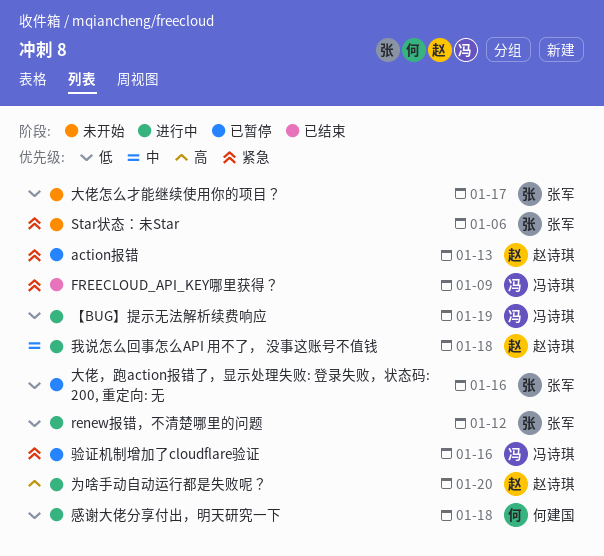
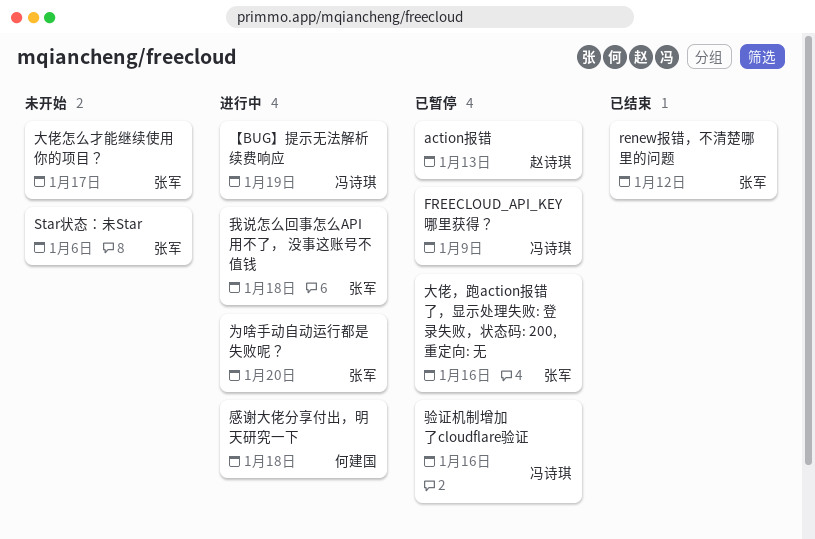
FREECLOUD_API_KEY哪里获得？, status: 已结束 -> 已暂停
renew报错，不清楚哪里的问题, status: 进行中 -> 已结束
为啥手动自动运行都是失败呢？, owner: 赵诗琪 -> 张军
我说怎么回事怎么API 用不了， 没事这账号不值钱, owner: 赵诗琪 -> 张军

